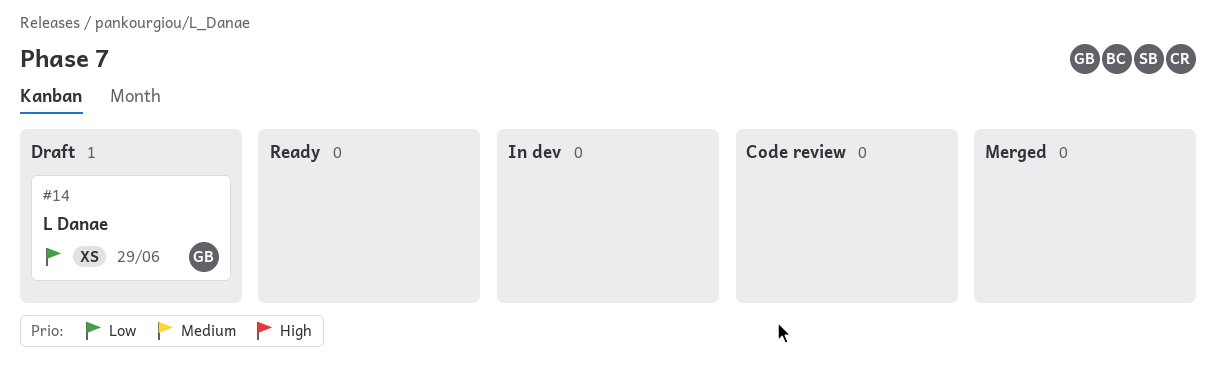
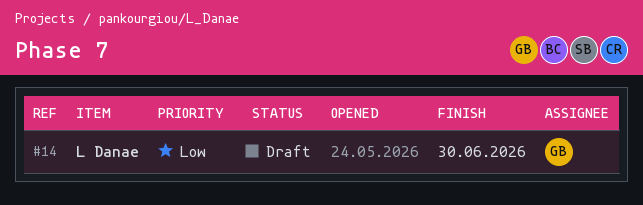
#14, due: Jun 29 -> Jun 30

